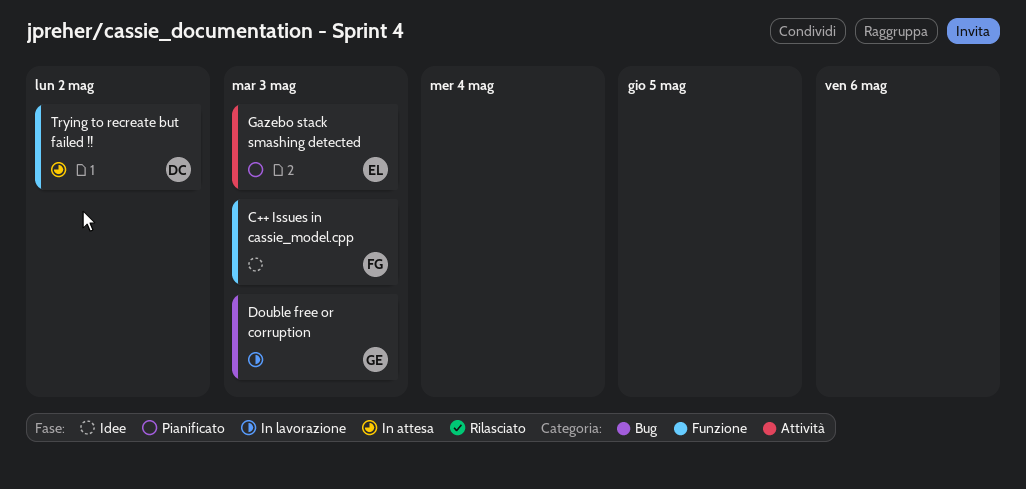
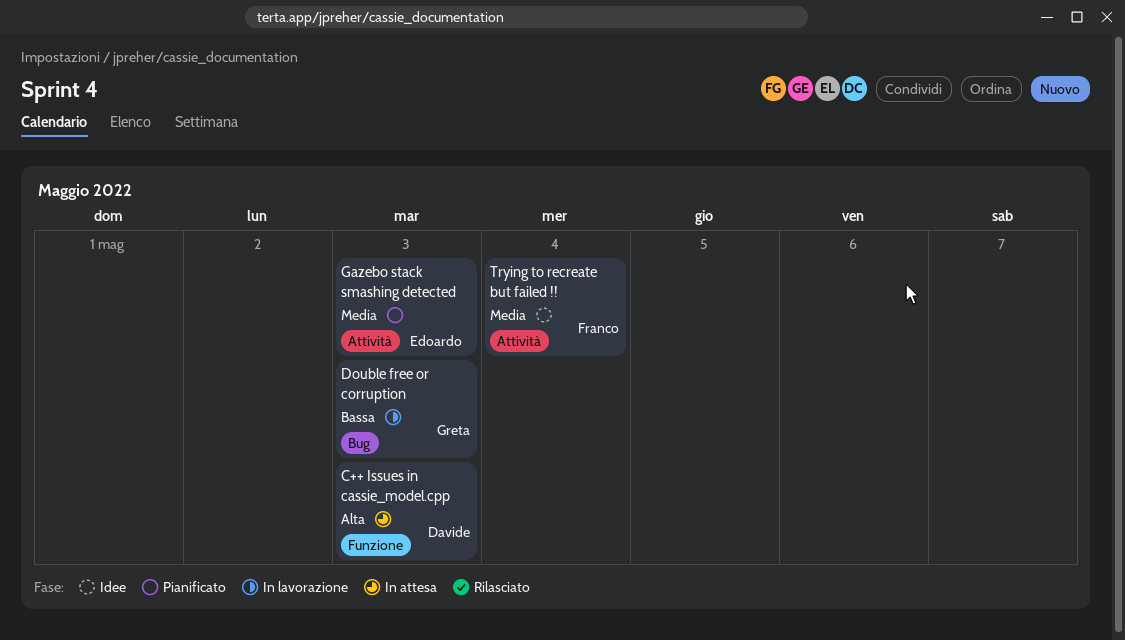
C++ Issues in cassie_model.cpp, status: Idee -> In attesa
C++ Issues in cassie_model.cpp, owner: Franco -> Davide
Trying to recreate but failed !!, status: In attesa -> Idee
Trying to recreate but failed !!, owner: Davide -> Franco
Trying to recreate but failed !!, label: Funzione -> Attività
Trying to recreate but failed !!, due: May 2 -> May 4

